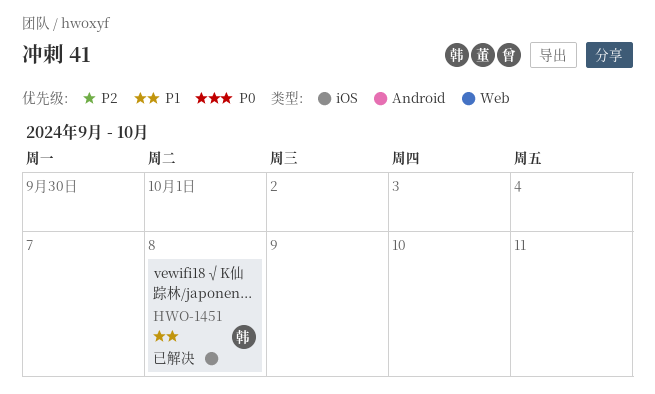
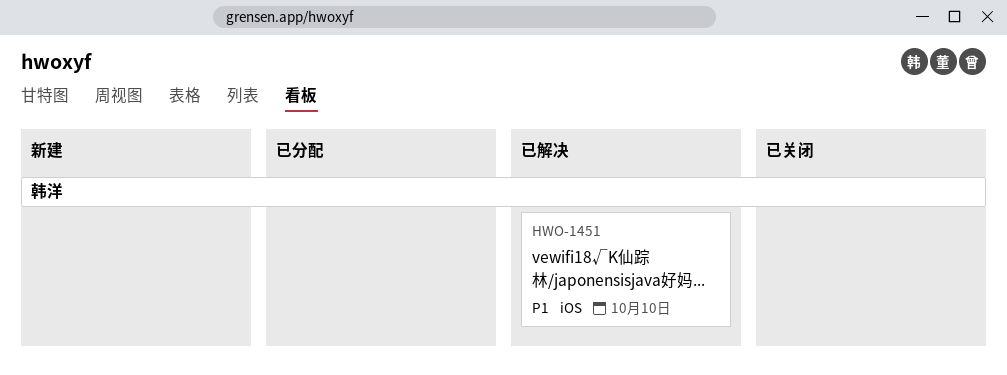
HWO-1451, due: Oct 8 -> Oct 10

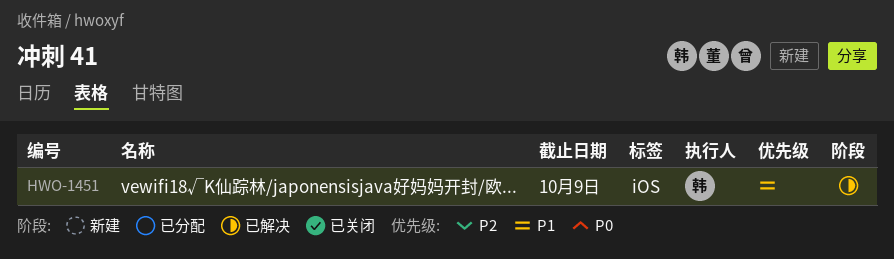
HWO-1451, due: Oct 10 -> Oct 9

